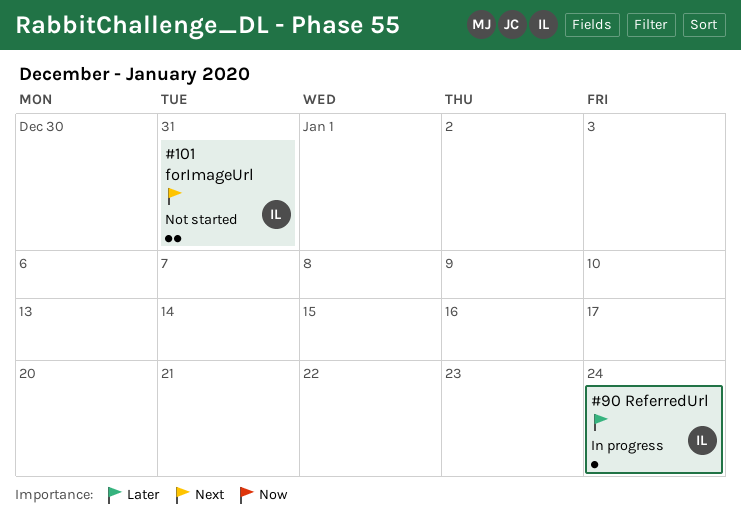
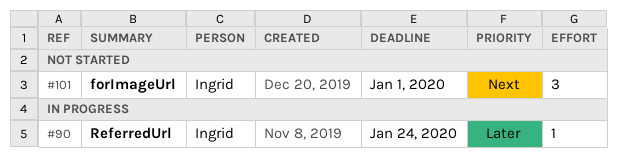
#101, estimate: 2 -> 3
#101, due: Dec 31 -> Jan 1

